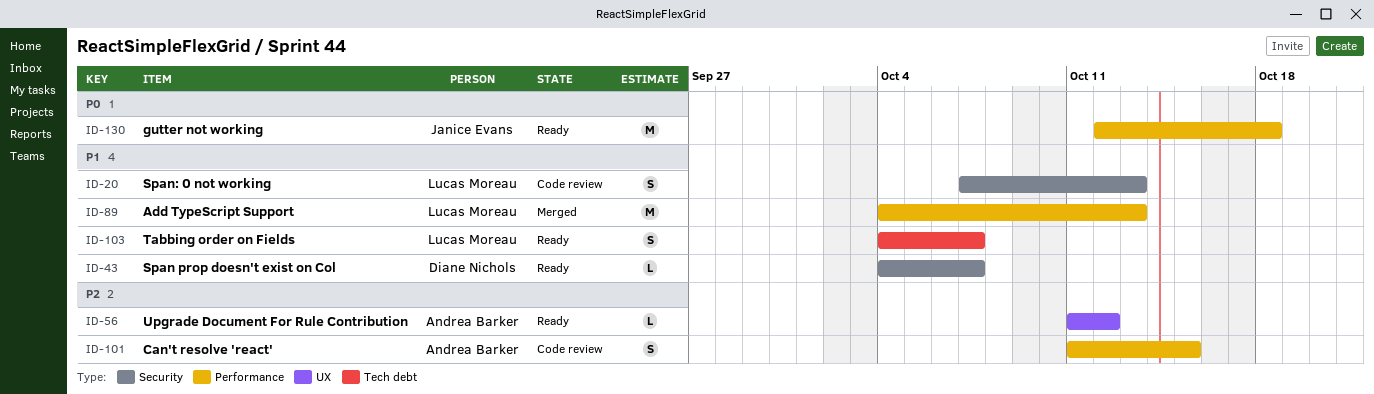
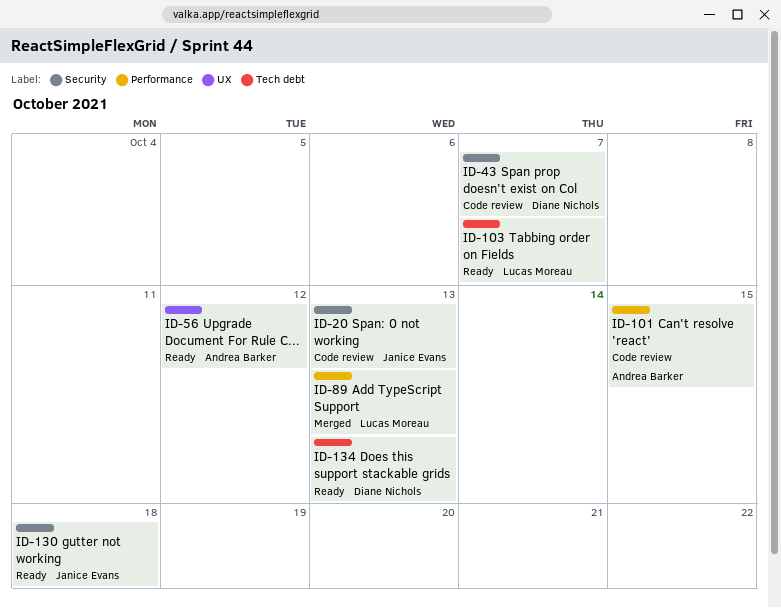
ID-20, owner: Lucas Moreau -> Janice Evans
ID-43, status: Ready -> Code review
ID-130, label: Performance -> Security
ID-134: none -> present

